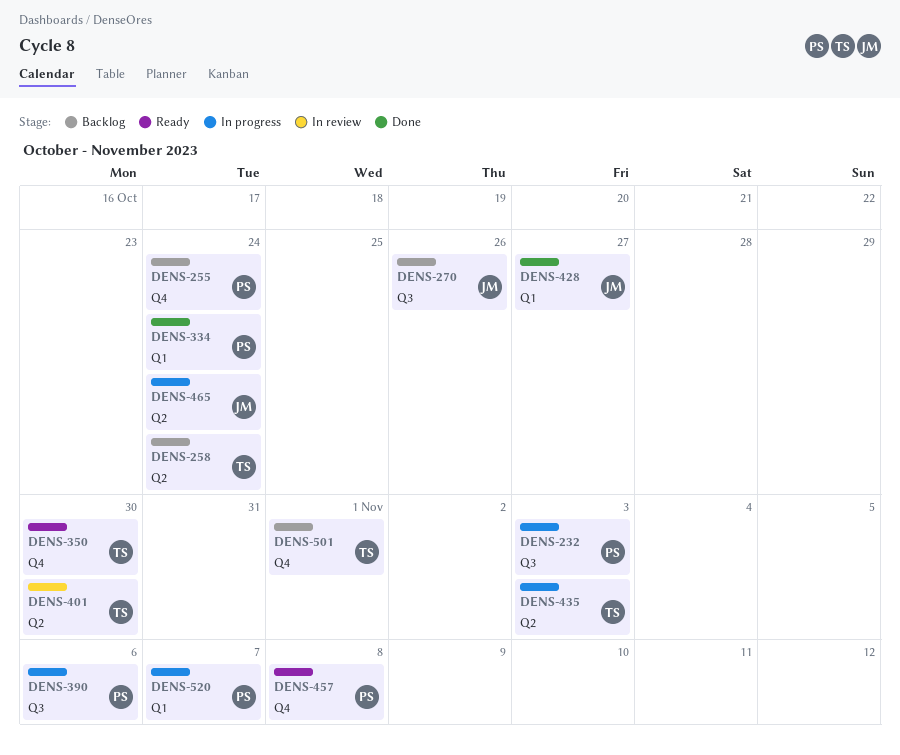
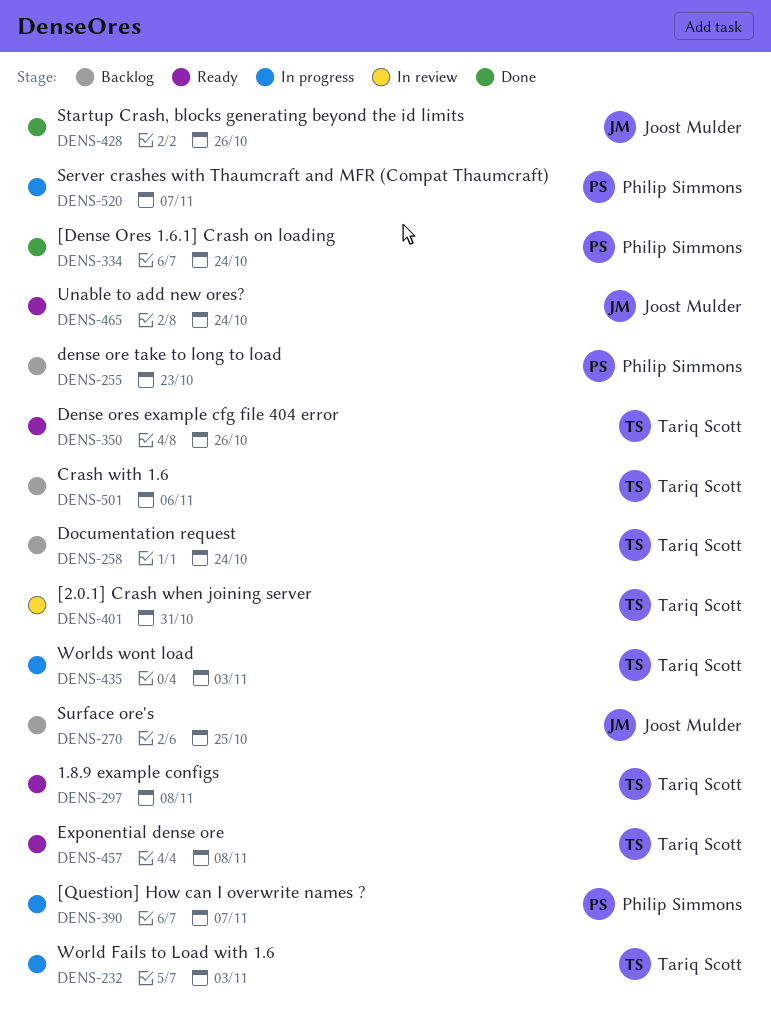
DENS-232, owner: Philip Simmons -> Tariq Scott
DENS-255, due: Oct 24 -> Oct 23
DENS-270, due: Oct 26 -> Oct 25
DENS-297: none -> present
DENS-350, due: Oct 30 -> Oct 26
DENS-390, due: Nov 6 -> Nov 7
DENS-401, due: Oct 30 -> Oct 31
DENS-428, due: Oct 27 -> Oct 26
DENS-457, owner: Philip Simmons -> Tariq Scott
DENS-465, status: In progress -> Ready
DENS-501, due: Nov 1 -> Nov 6

